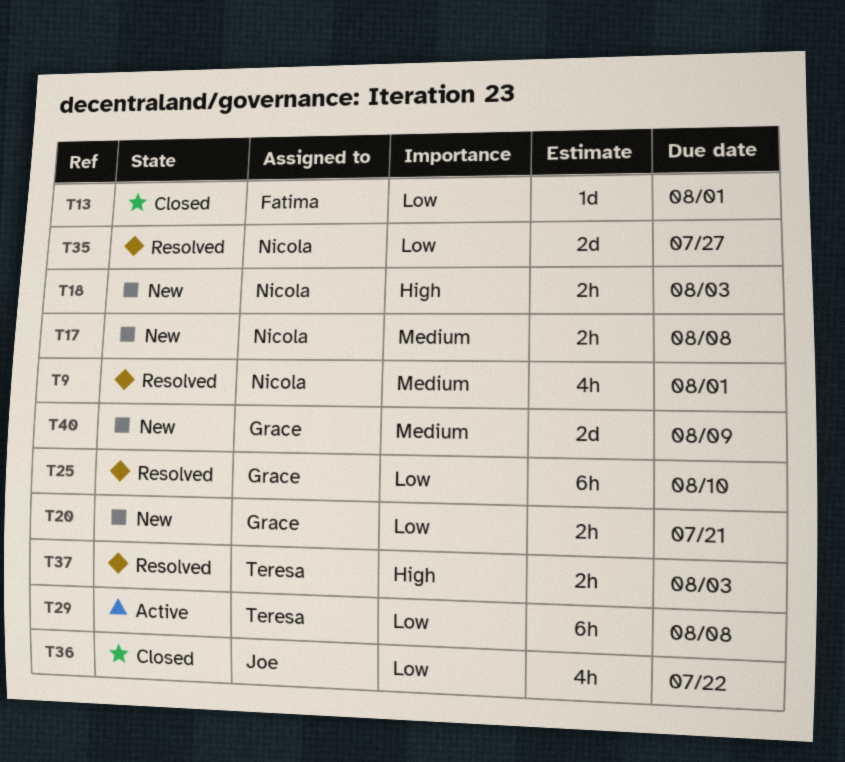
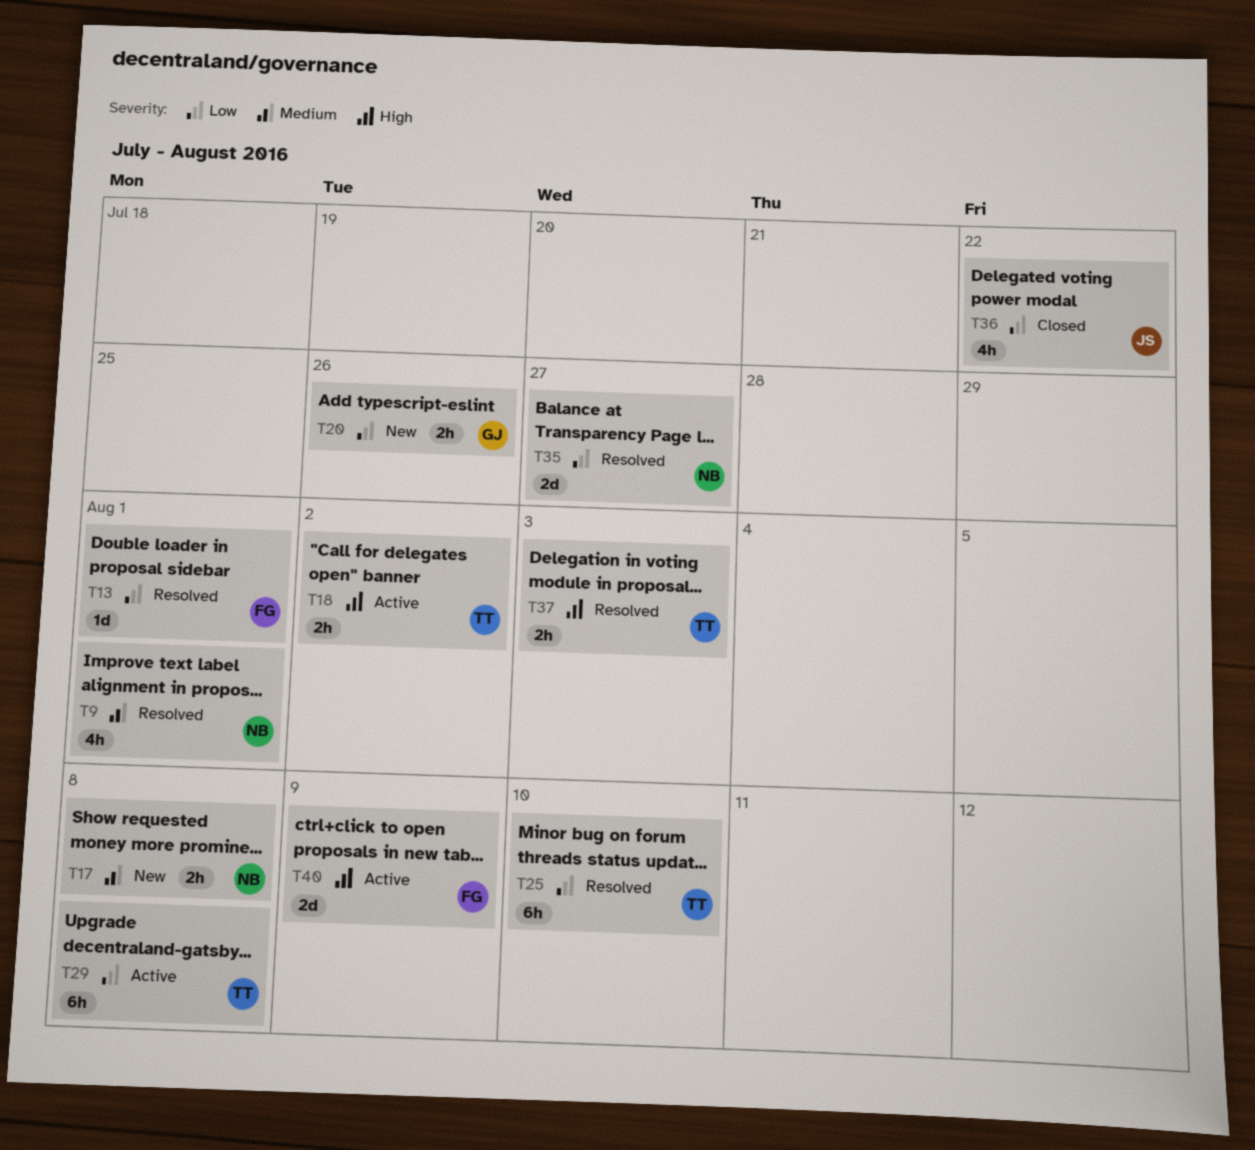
T13, status: Closed -> Resolved
T18, status: New -> Active
T18, owner: Nicola -> Teresa
T18, due: Aug 3 -> Aug 2
T20, due: Jul 21 -> Jul 26
T25, owner: Grace -> Teresa
T40, status: New -> Active
T40, owner: Grace -> Fatima
T40, priority: Medium -> High

